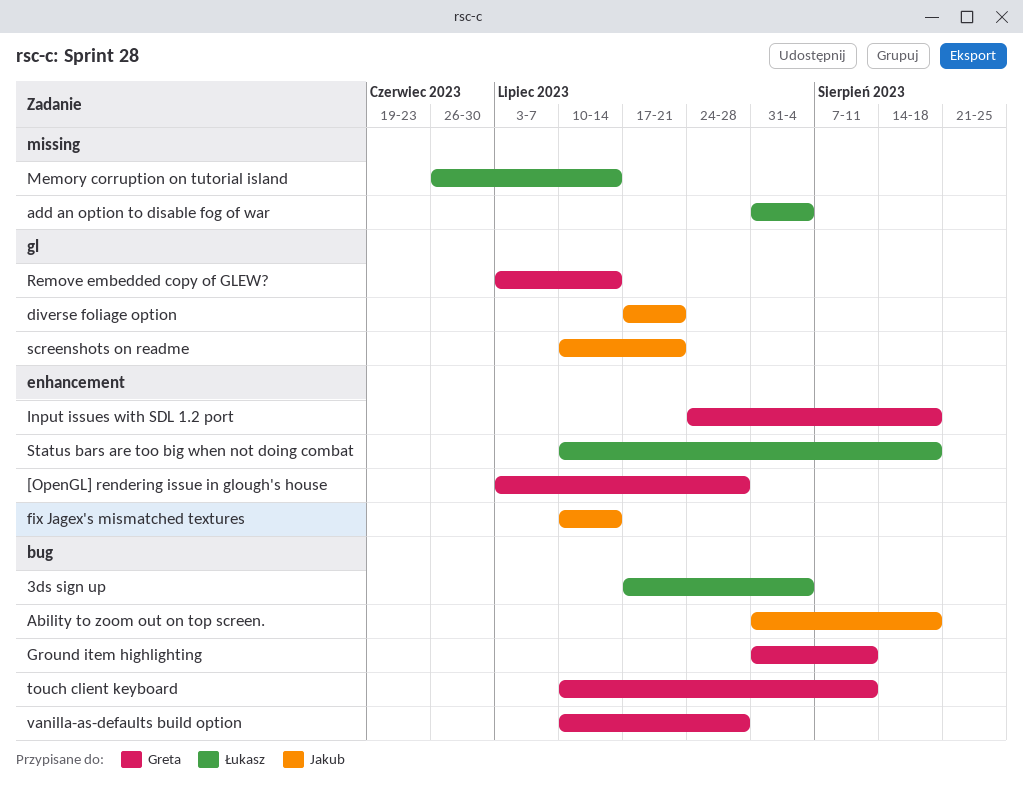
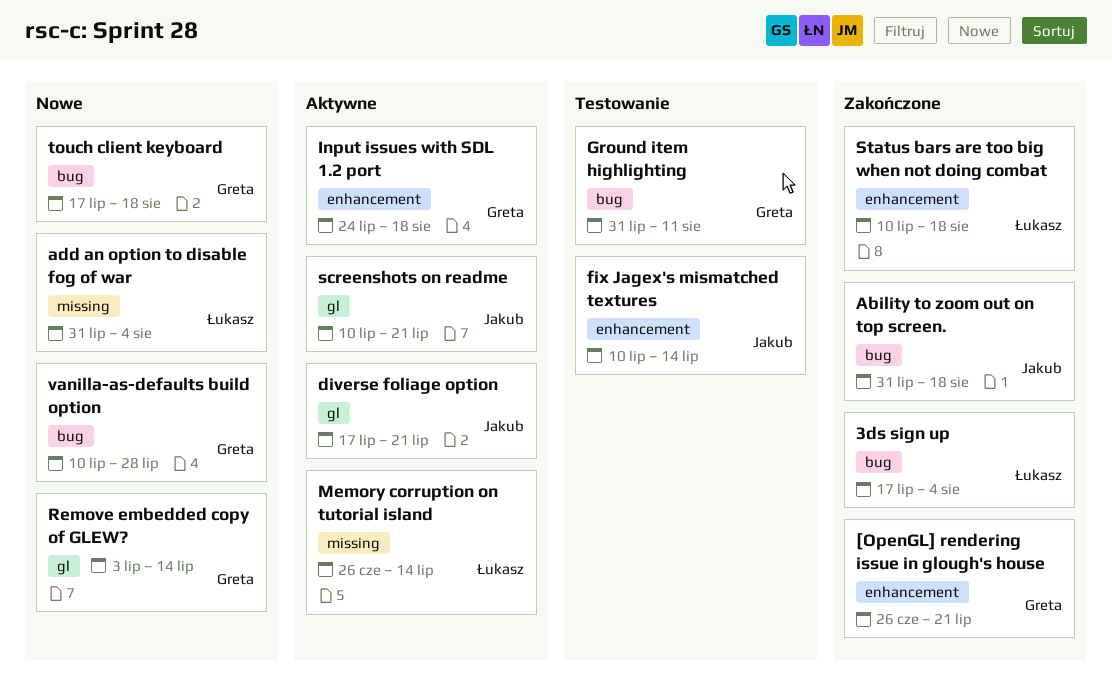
[OpenGL] rendering issue in glough's house, start: Jul 3 -> Jun 26
[OpenGL] rendering issue in glough's house, due: Jul 28 -> Jul 21
touch client keyboard, start: Jul 10 -> Jul 17
touch client keyboard, due: Aug 11 -> Aug 18

